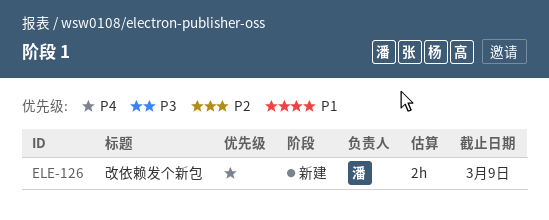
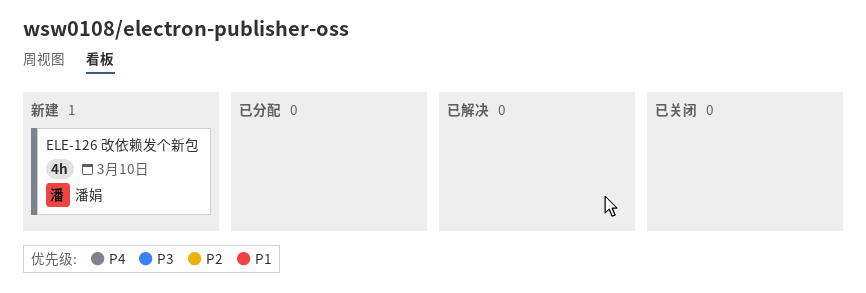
ELE-126, estimate: 2h -> 4h
ELE-126, due: Mar 9 -> Mar 10

